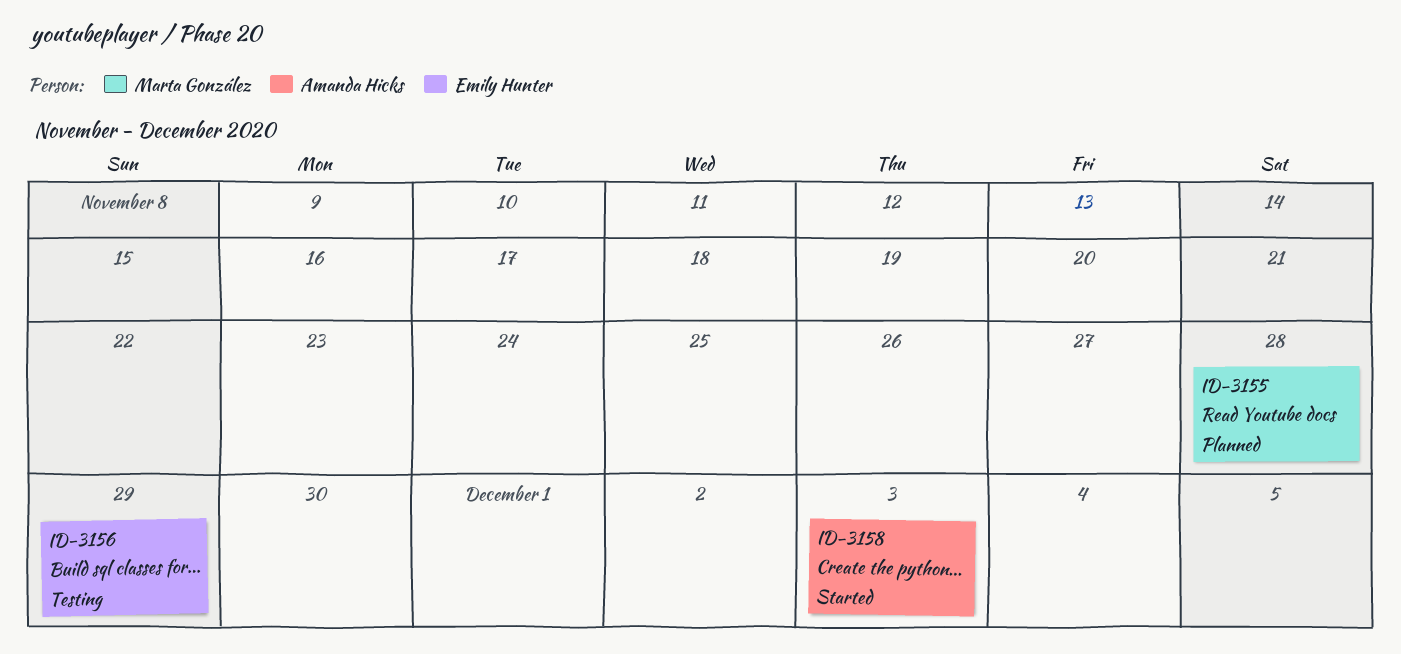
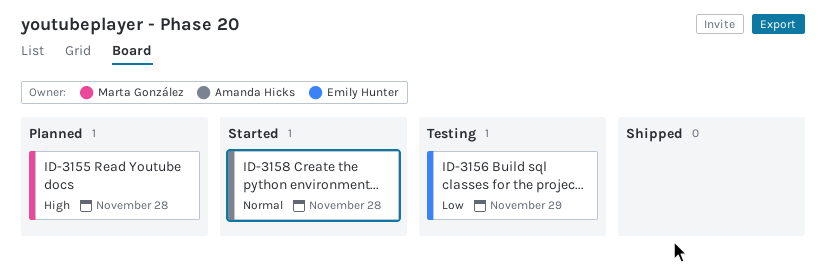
ID-3158, due: Dec 3 -> Nov 28

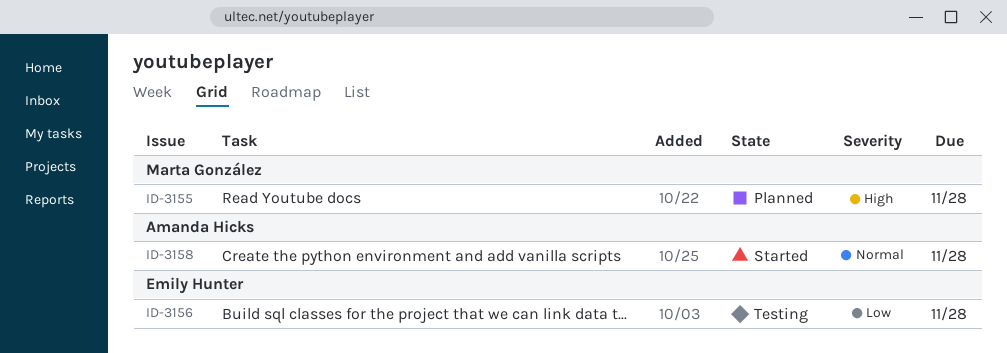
ID-3156, due: Nov 29 -> Nov 28

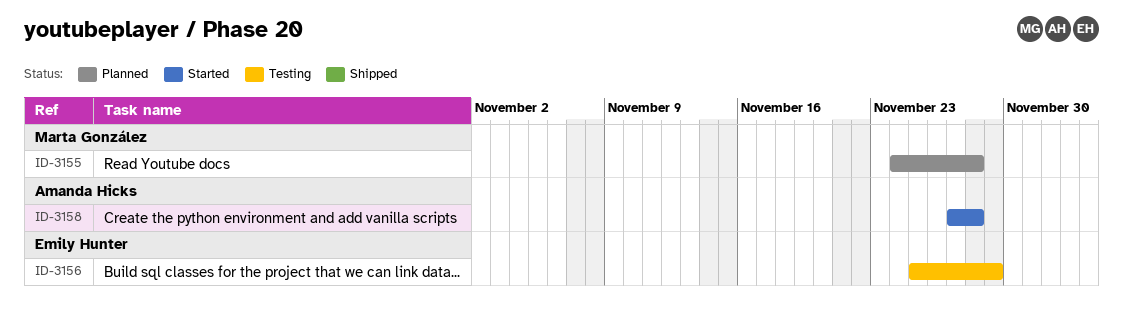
ID-3156, due: Nov 28 -> Nov 29

